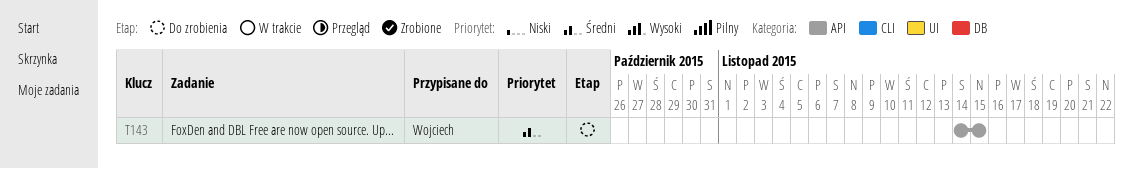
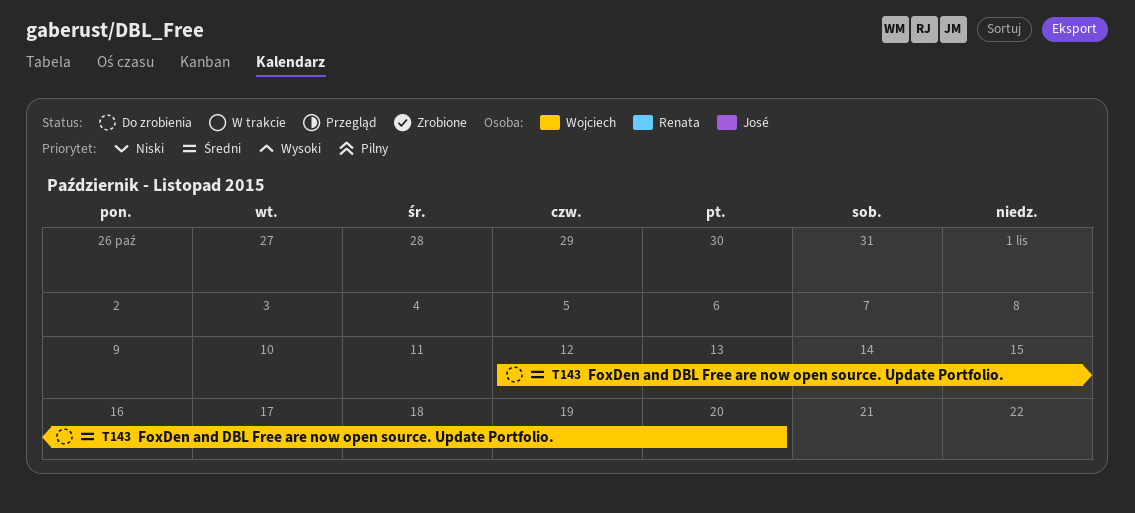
T143, start: Nov 14 -> Nov 12
T143, due: Nov 15 -> Nov 20

